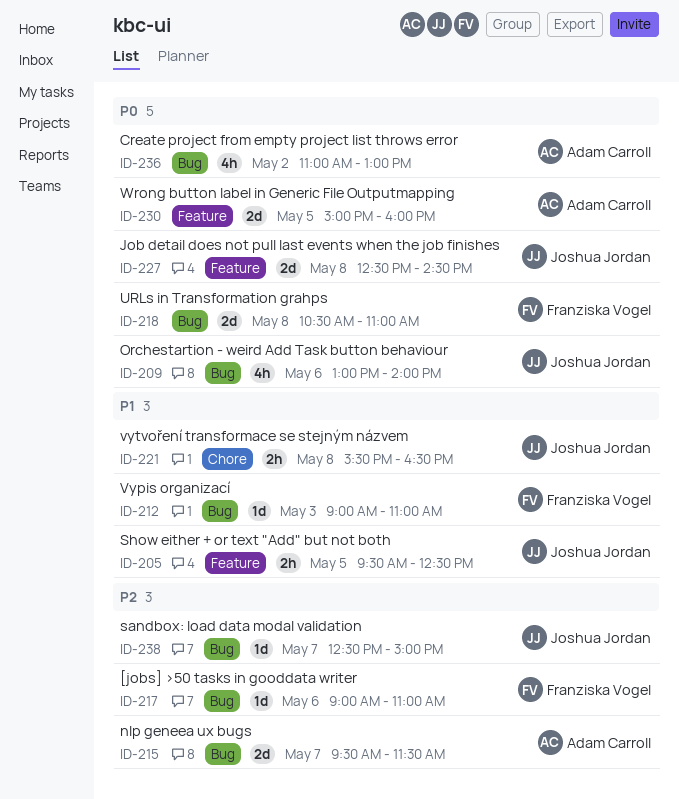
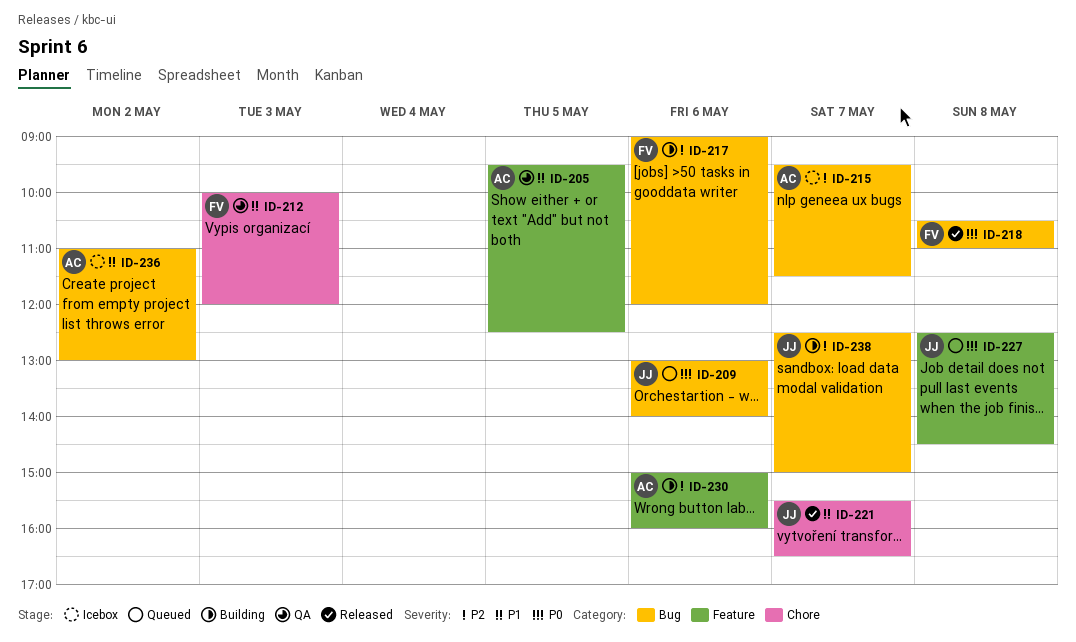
ID-205, owner: Joshua Jordan -> Adam Carroll
ID-212, label: Bug -> Chore
ID-212, begins: 09:00 -> 10:00
ID-212, ends: 11:00 -> 12:00
ID-217, ends: 11:00 -> 12:00
ID-221, day: May 8 -> May 7
ID-230, priority: P0 -> P2
ID-230, day: May 5 -> May 6
ID-236, priority: P0 -> P1

